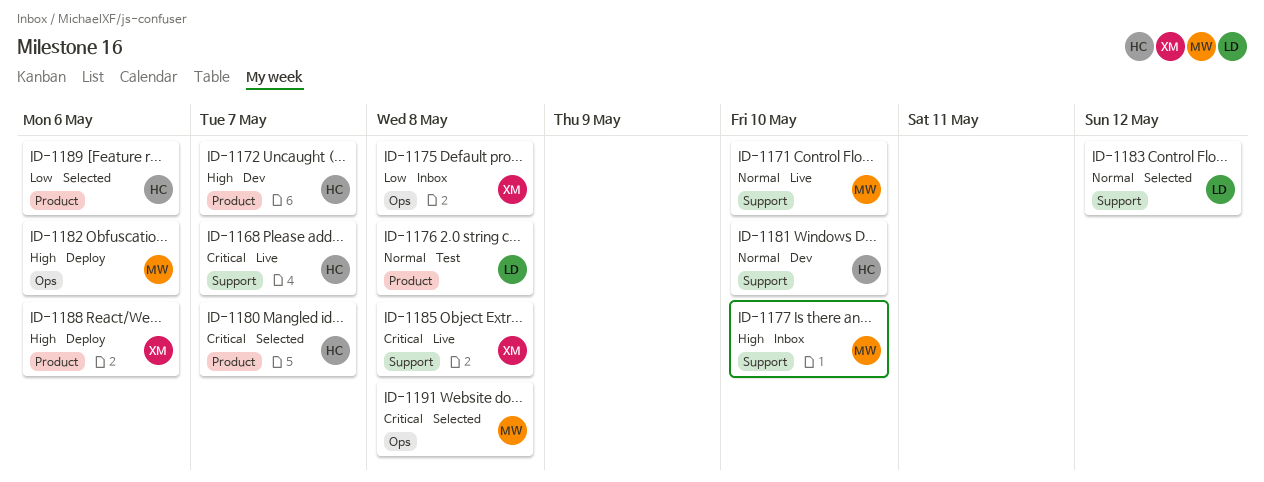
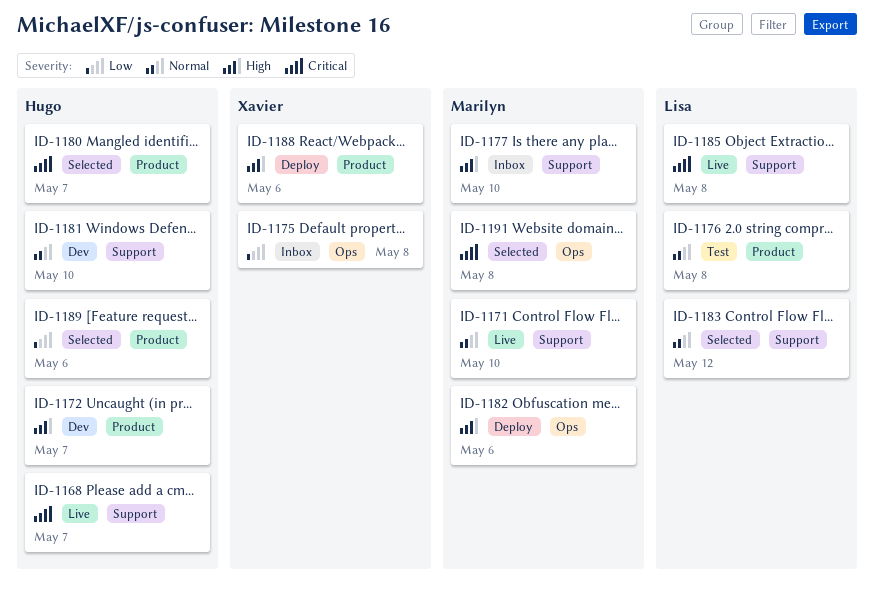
ID-1185, owner: Xavier -> Lisa

